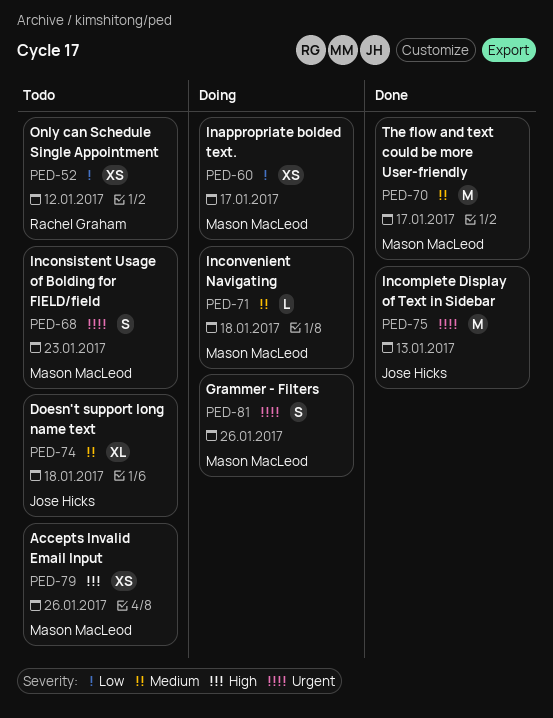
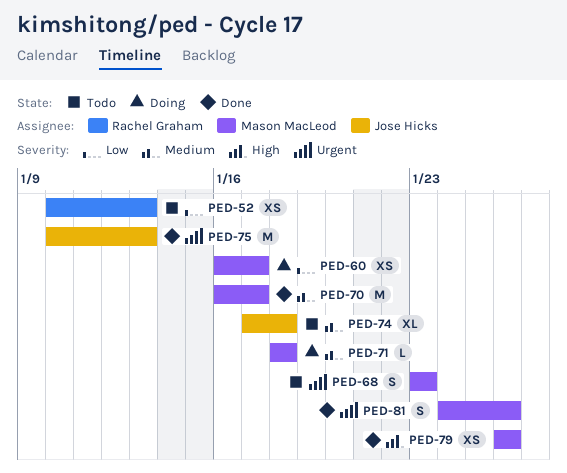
PED-52, due: Jan 12 -> Jan 13
PED-79, status: Todo -> Done
PED-81, status: Doing -> Done

